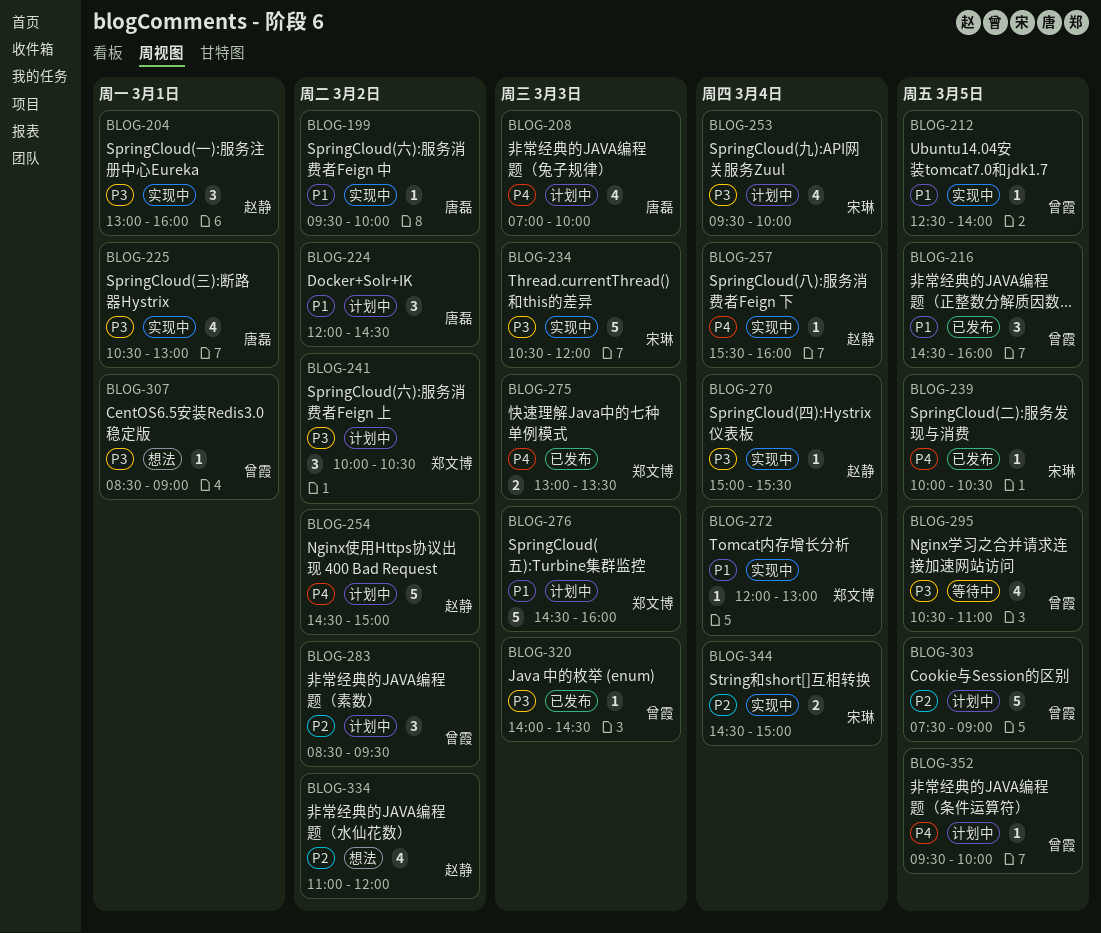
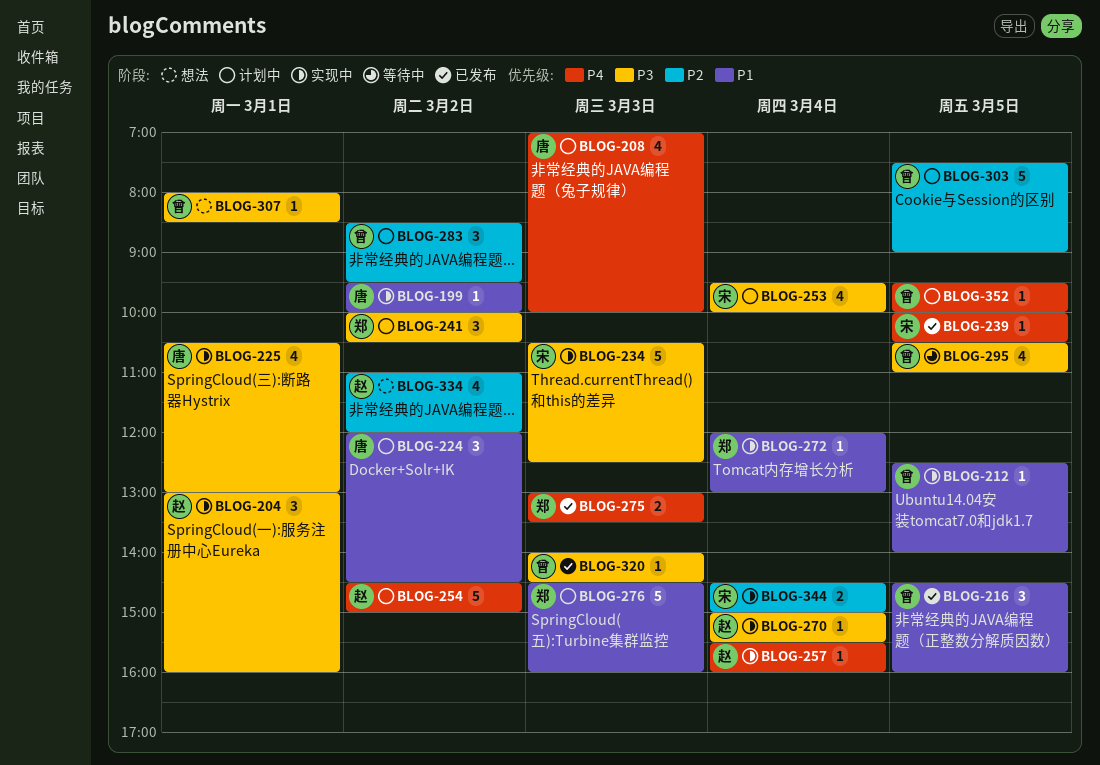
BLOG-234, ends: 12:00 -> 12:30
BLOG-307, begins: 08:30 -> 08:00
BLOG-307, ends: 09:00 -> 08:30

